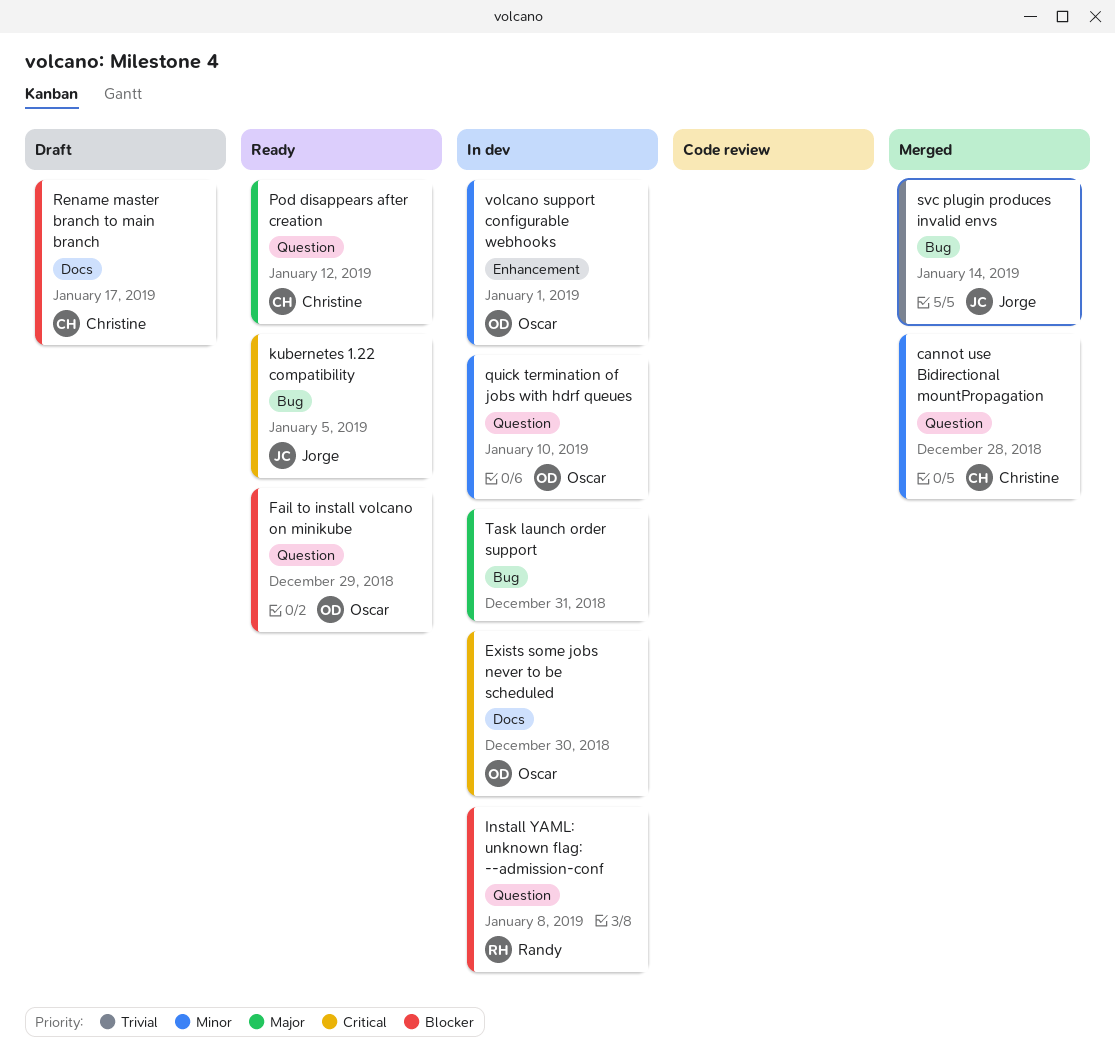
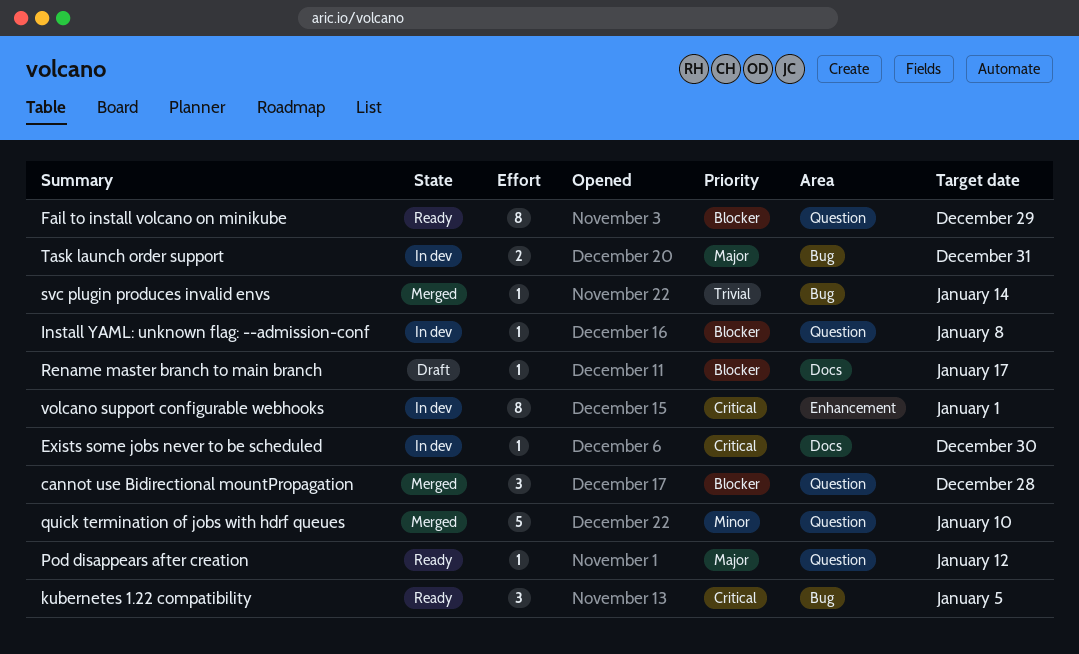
cannot use Bidirectional mountPropagation, priority: Minor -> Blocker
quick termination of jobs with hdrf queues, status: In dev -> Merged
volcano support configurable webhooks, priority: Minor -> Critical

